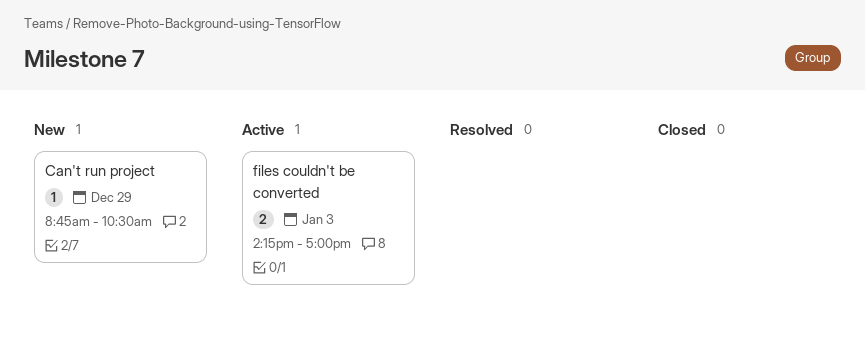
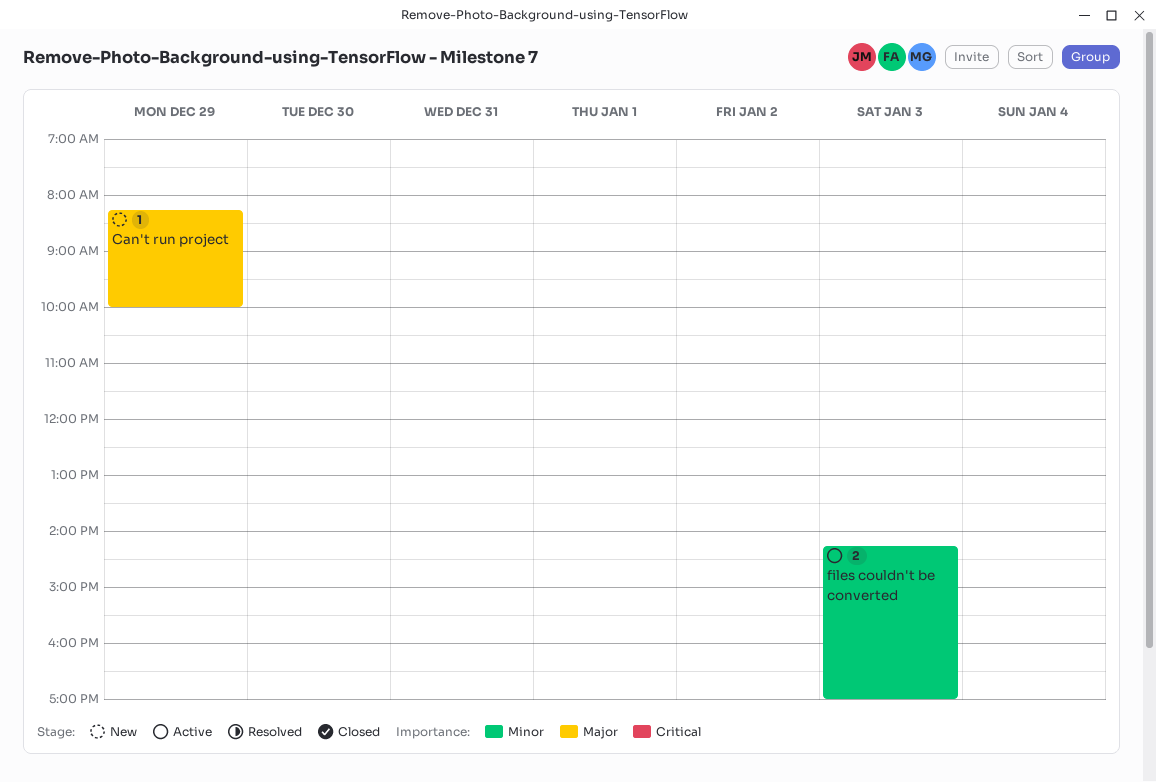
Can't run project, begins: 08:45 -> 08:15
Can't run project, ends: 10:30 -> 10:00

